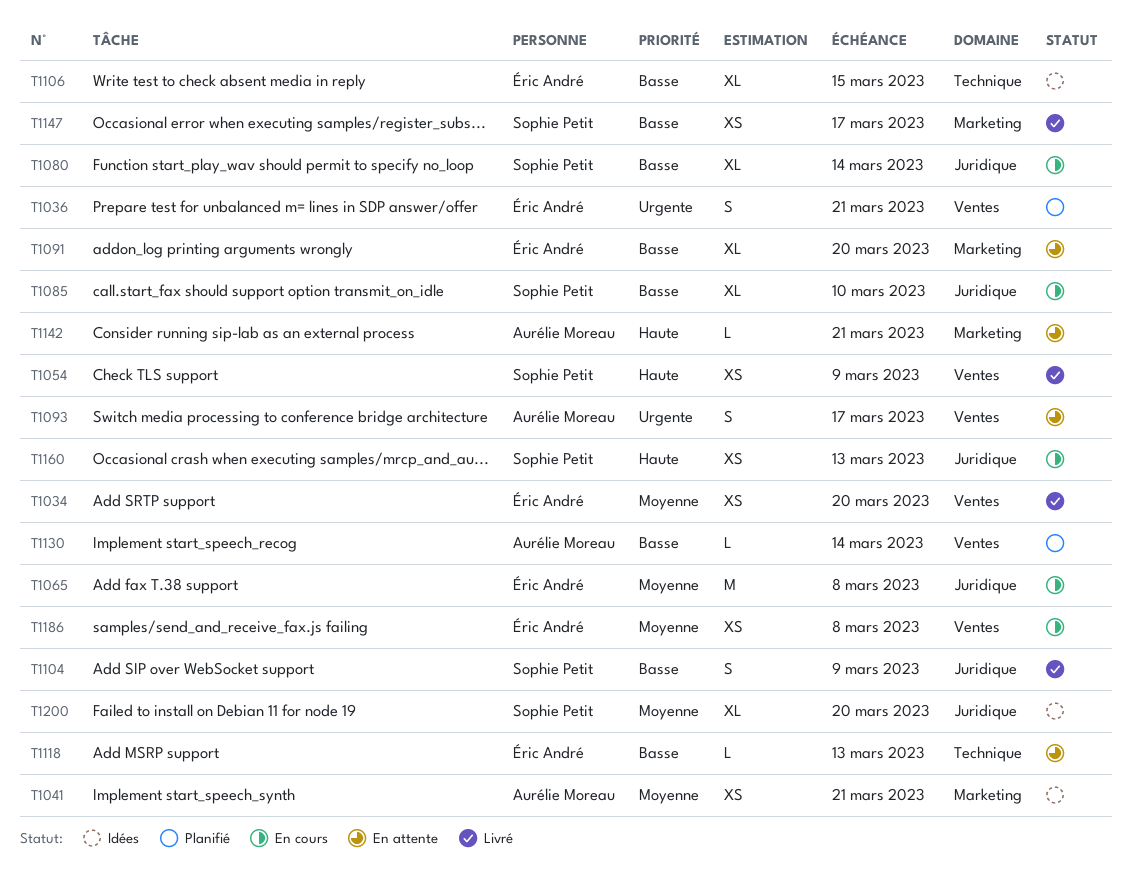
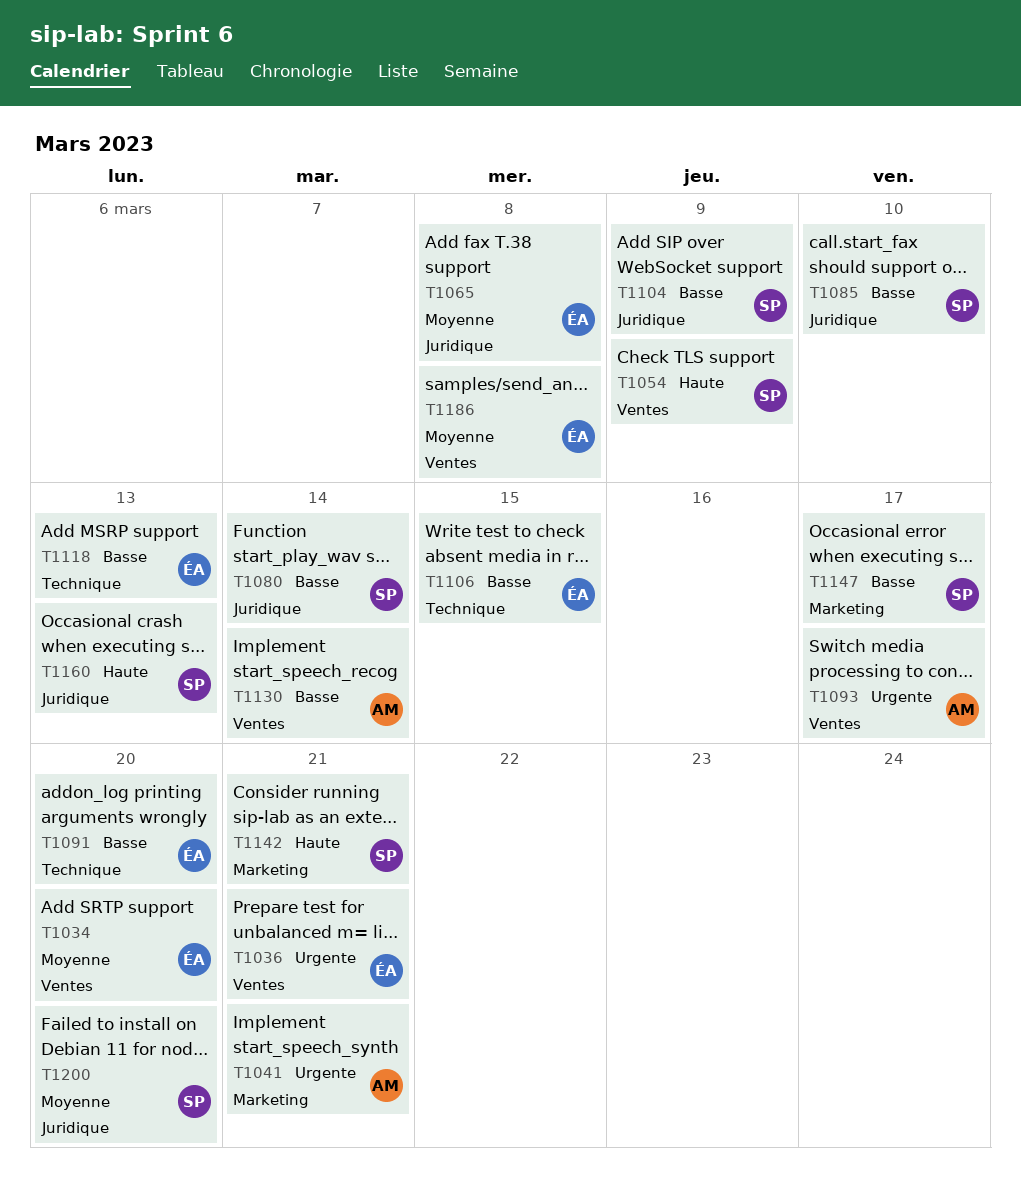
T1041, priority: Moyenne -> Urgente
T1091, label: Marketing -> Technique
T1142, owner: Aurélie Moreau -> Sophie Petit

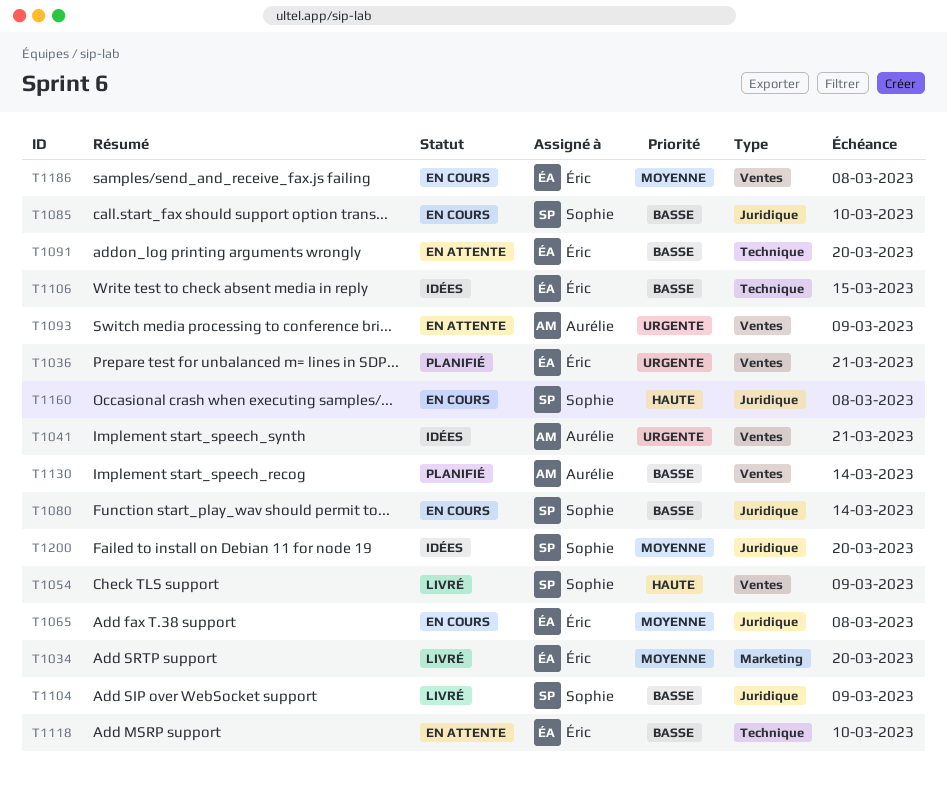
T1034, label: Ventes -> Marketing
T1041, label: Marketing -> Ventes
T1093, due: Mar 17 -> Mar 9
T1118, due: Mar 13 -> Mar 10
T1142: present -> none
T1147: present -> none
T1160, due: Mar 13 -> Mar 8

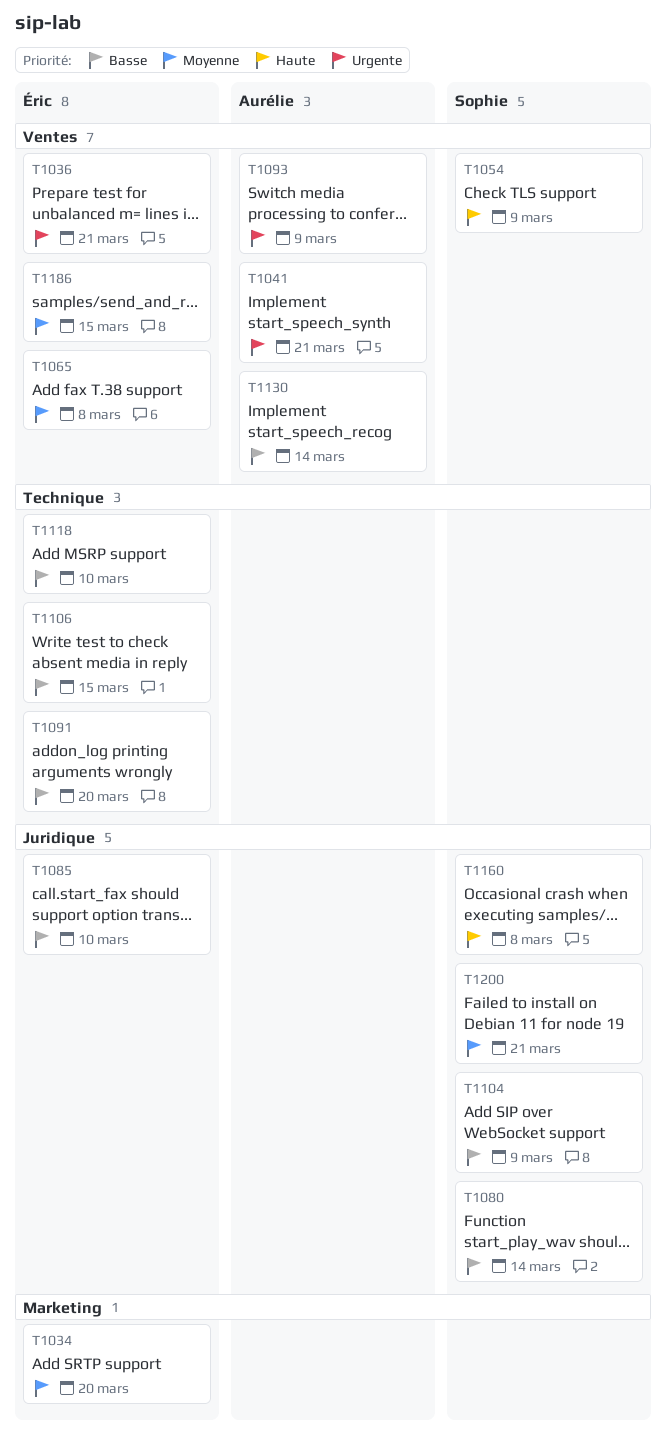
T1065, label: Juridique -> Ventes
T1085, owner: Sophie -> Éric
T1186, due: Mar 8 -> Mar 15
T1200, due: Mar 20 -> Mar 21

